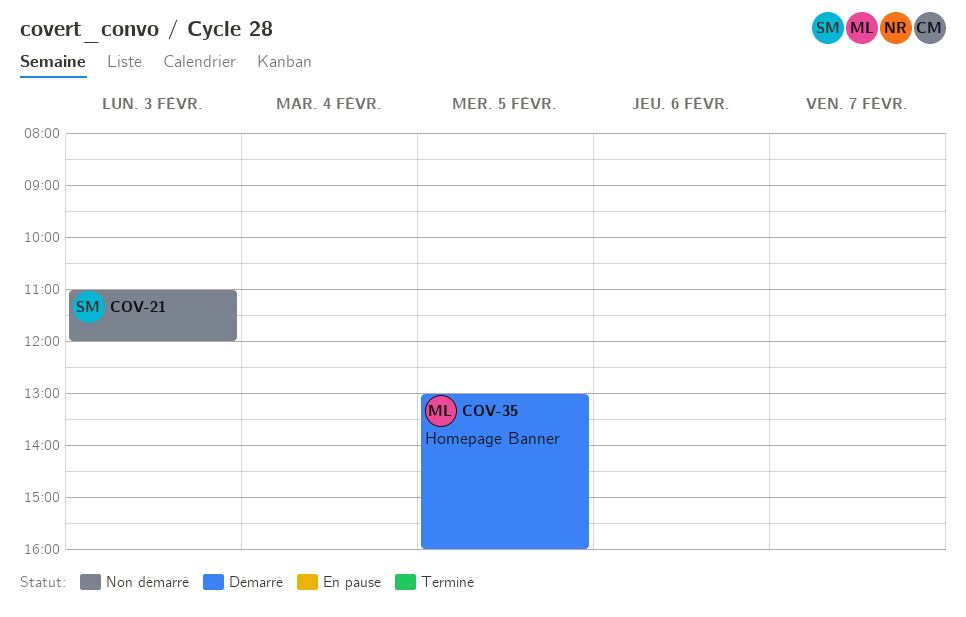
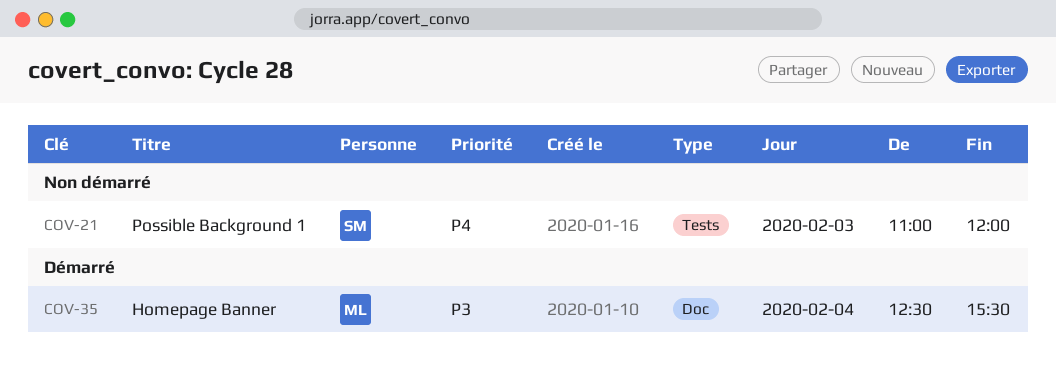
COV-35, day: Feb 5 -> Feb 4
COV-35, begins: 13:00 -> 12:30
COV-35, ends: 16:00 -> 15:30

